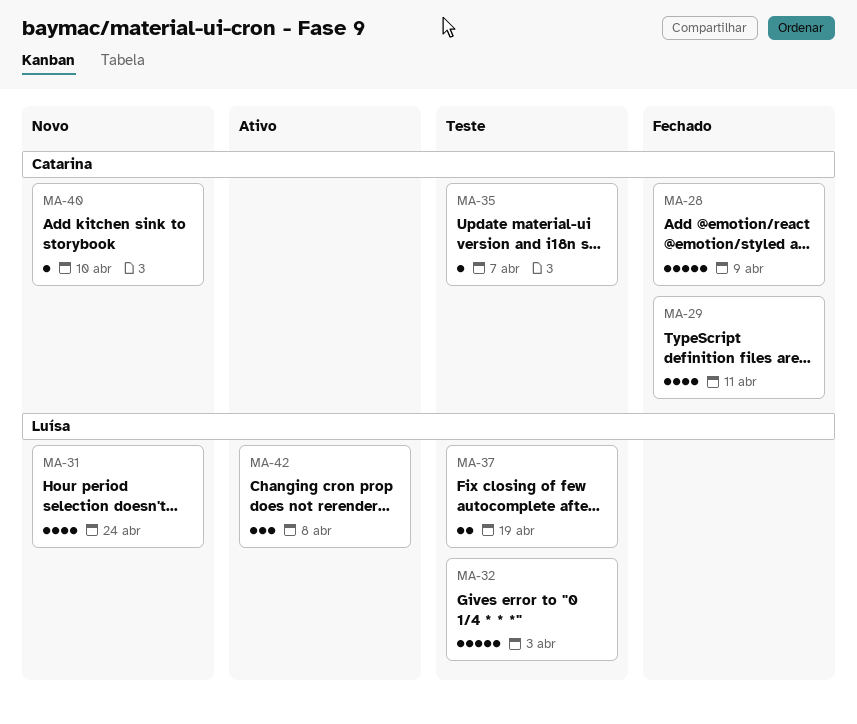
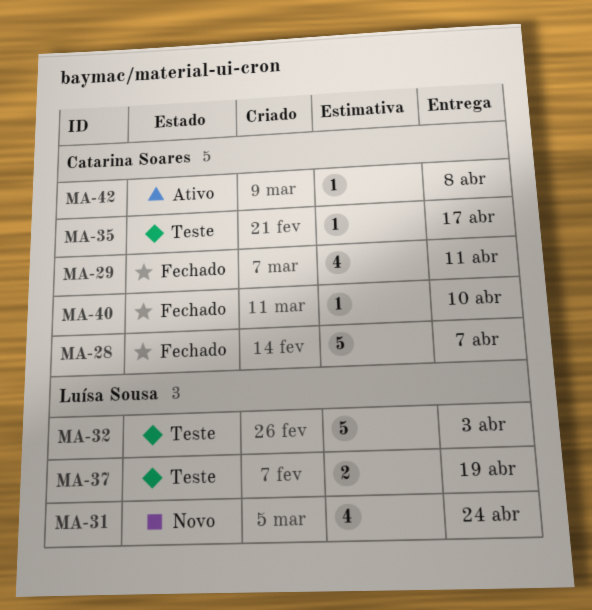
MA-28, due: Apr 9 -> Apr 7
MA-35, due: Apr 7 -> Apr 17
MA-40, status: Novo -> Fechado
MA-42, owner: Luísa Sousa -> Catarina Soares
MA-42, estimate: 3 -> 1

